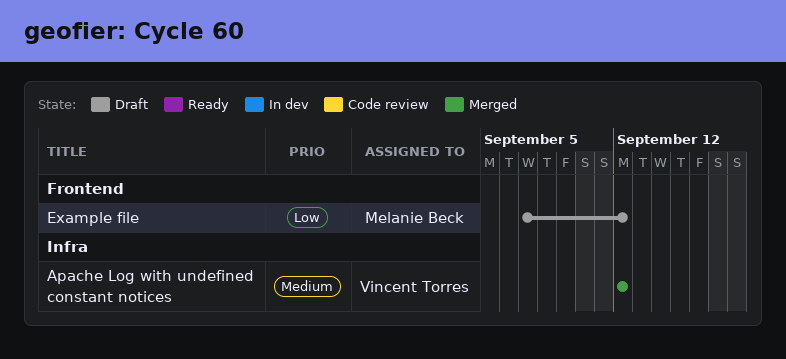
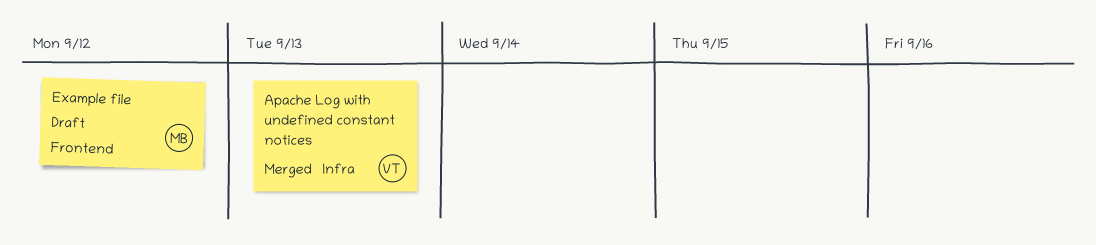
Apache Log with undefined constant notices, due: Sep 12 -> Sep 13

